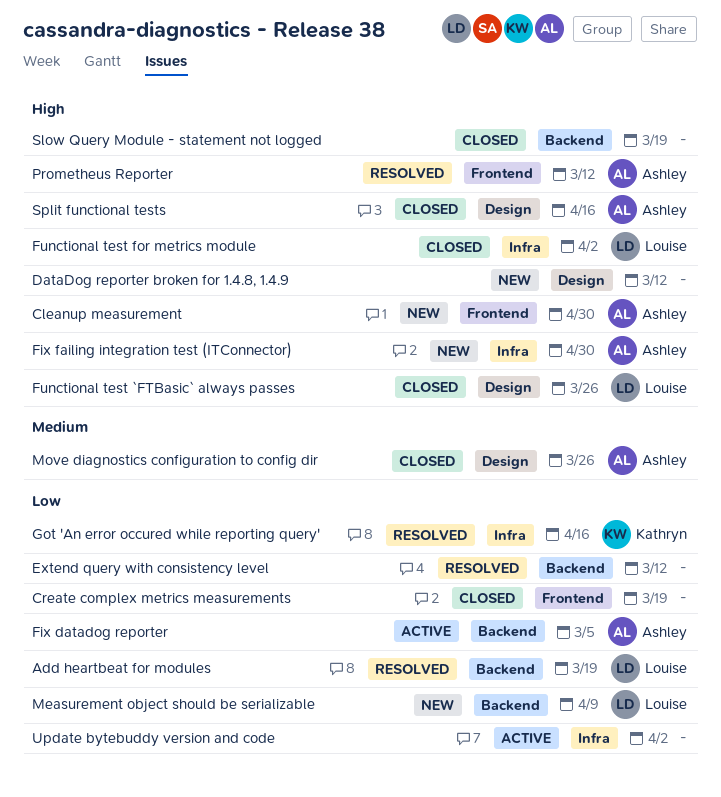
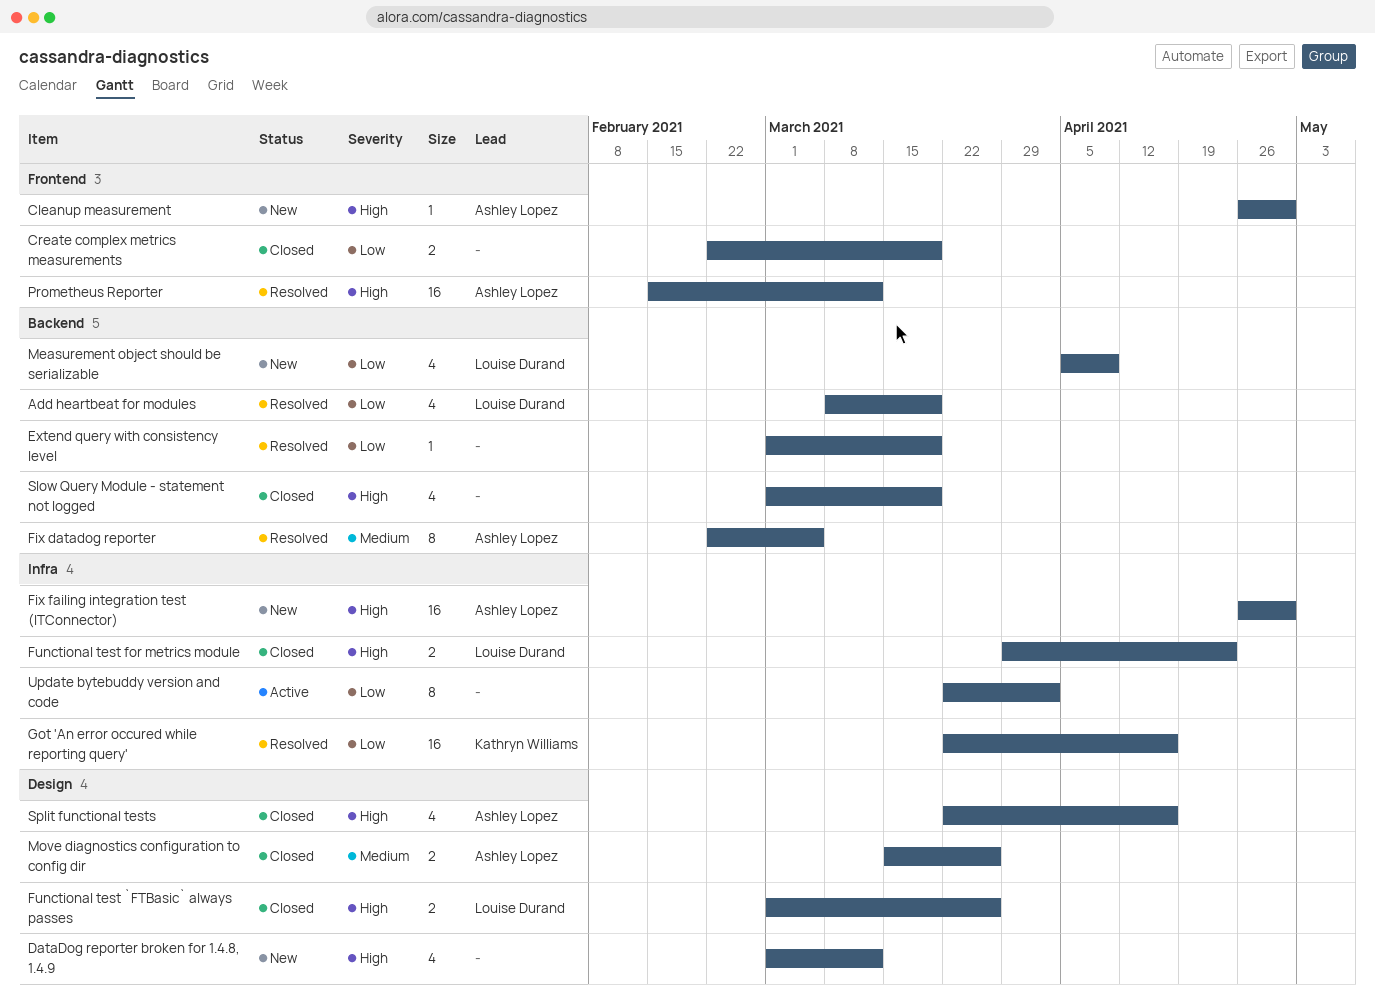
Extend query with consistency level, due: Mar 12 -> Mar 19
Fix datadog reporter, status: Active -> Resolved
Fix datadog reporter, priority: Low -> Medium
Functional test for metrics module, due: Apr 2 -> Apr 23

